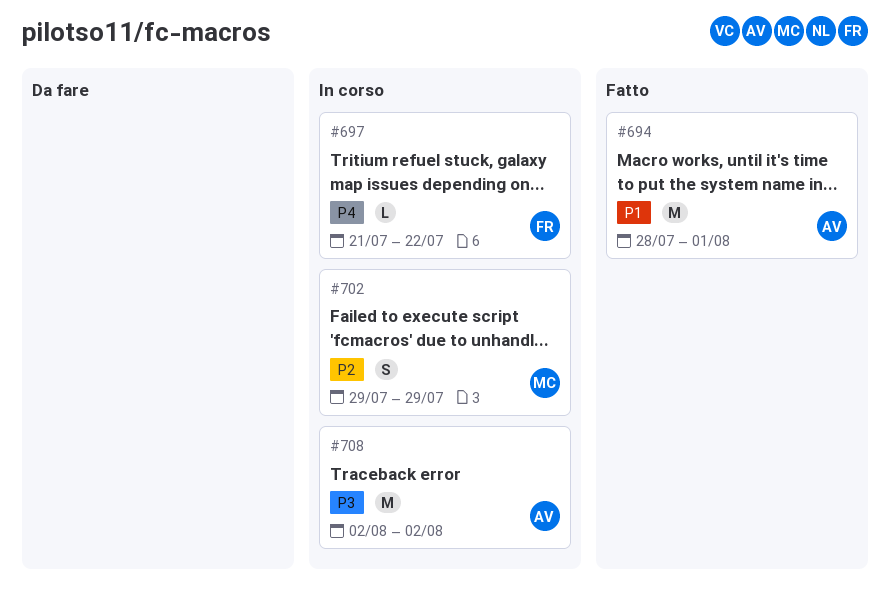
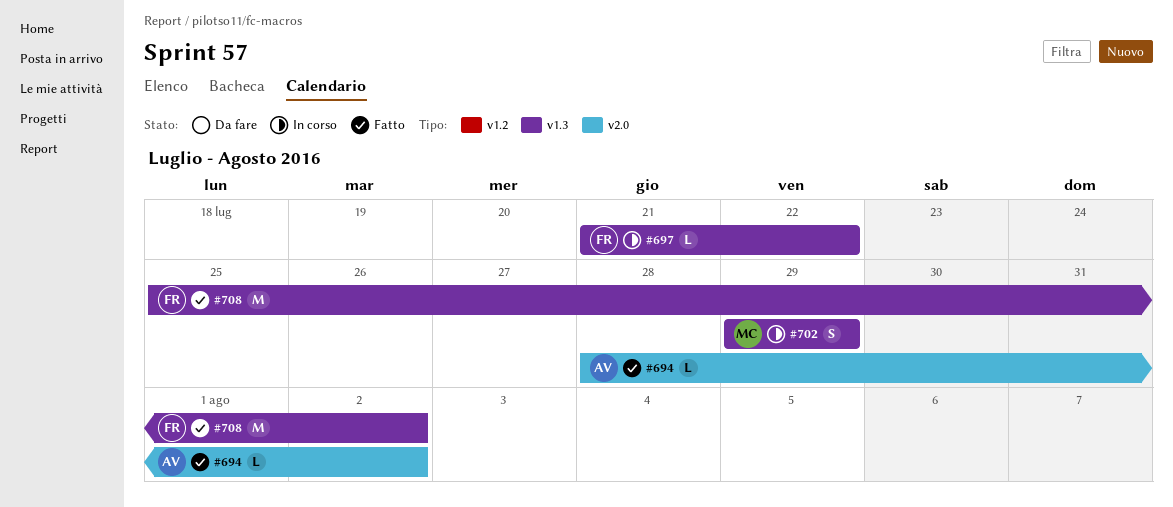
#694, estimate: M -> L
#694, due: Aug 1 -> Aug 2
#708, status: In corso -> Fatto
#708, owner: AV -> FR
#708, start: Aug 2 -> Jul 25

